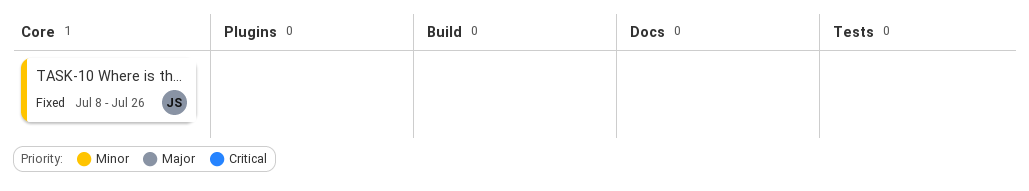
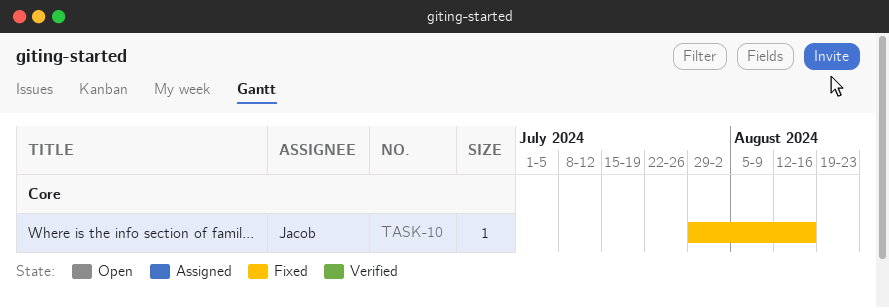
TASK-10, start: Jul 8 -> Jul 29
TASK-10, due: Jul 26 -> Aug 16

